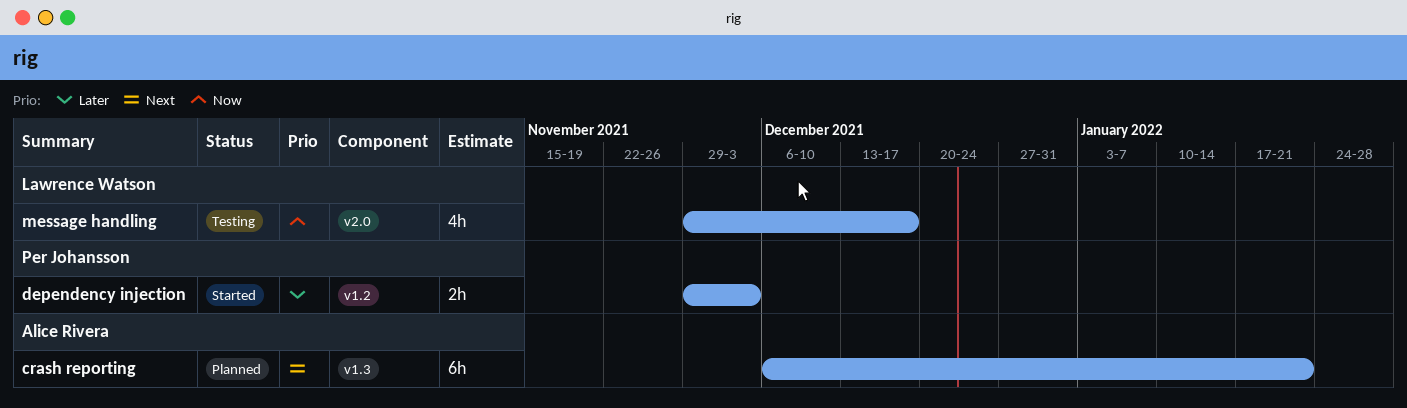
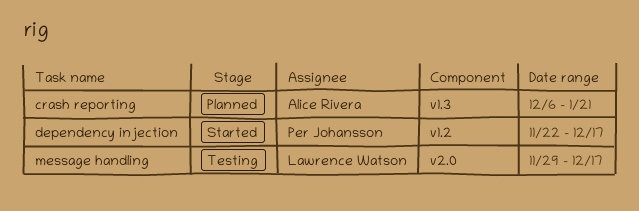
dependency injection, start: Nov 29 -> Nov 22
dependency injection, due: Dec 3 -> Dec 17

